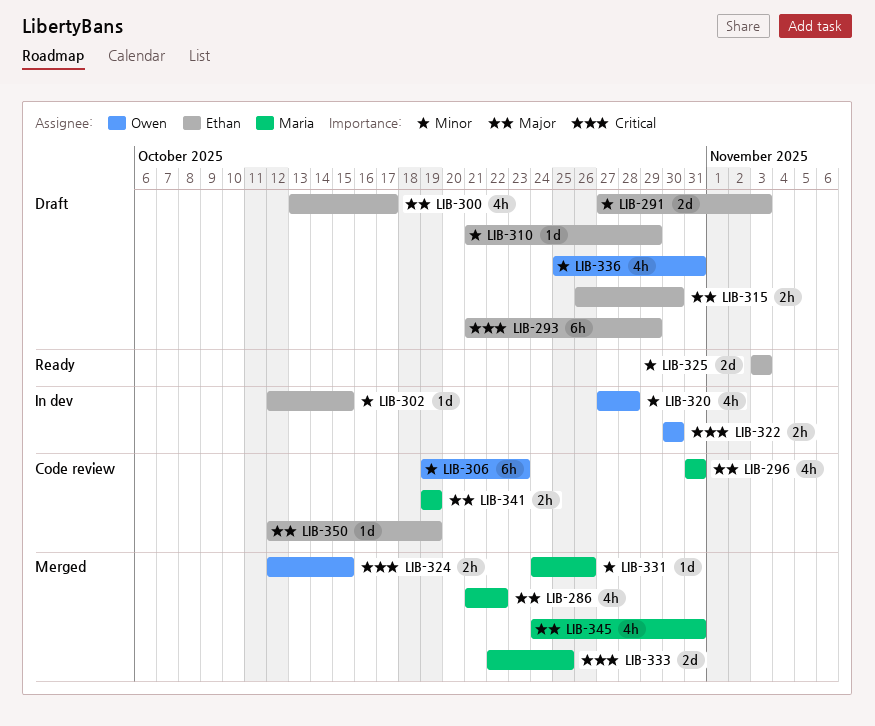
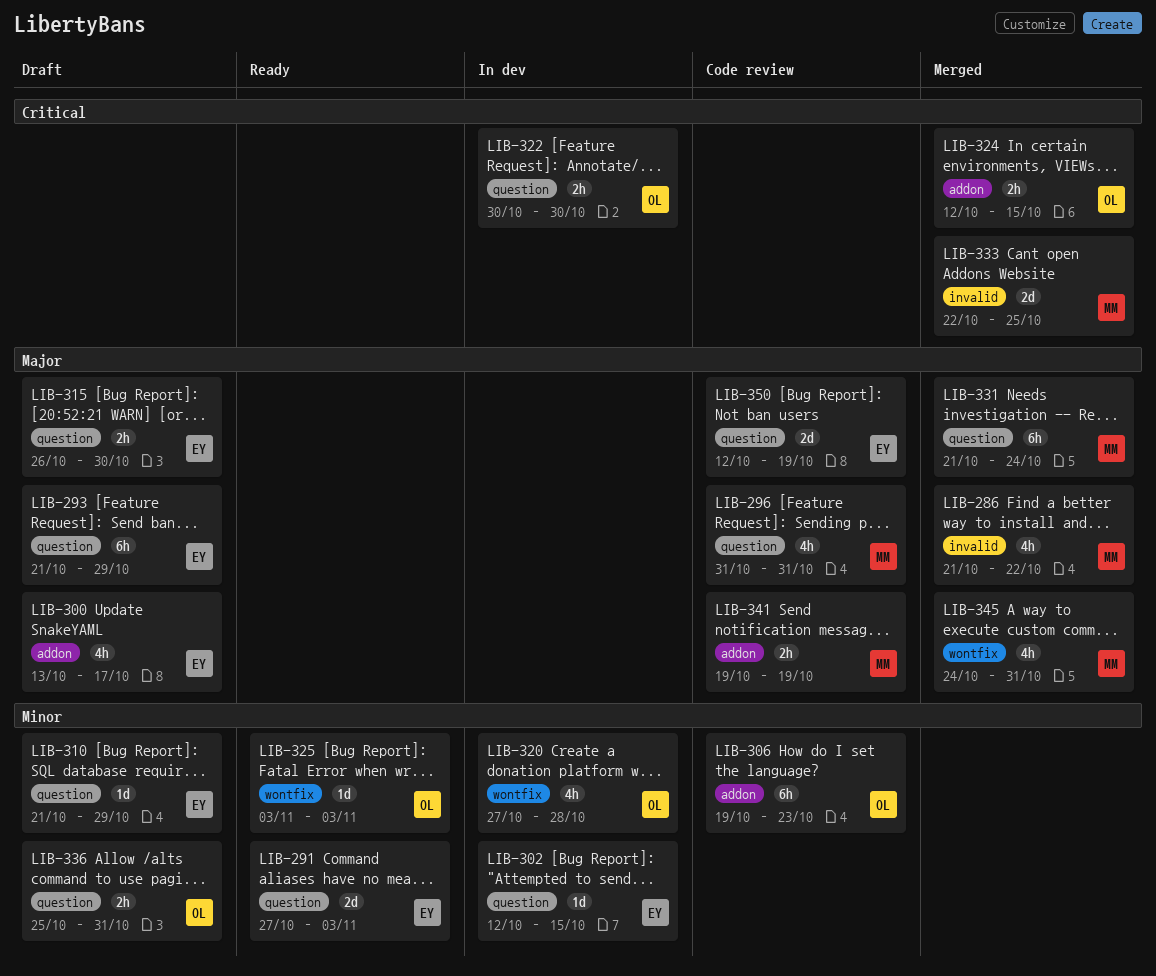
LIB-291, status: Draft -> Ready
LIB-293, priority: Critical -> Major
LIB-325, owner: Ethan -> Owen
LIB-325, estimate: 2d -> 1d
LIB-331, priority: Minor -> Major
LIB-331, estimate: 1d -> 6h
LIB-331, start: Oct 24 -> Oct 21
LIB-331, due: Oct 26 -> Oct 24
LIB-336, estimate: 4h -> 2h
LIB-350, estimate: 1d -> 2d

